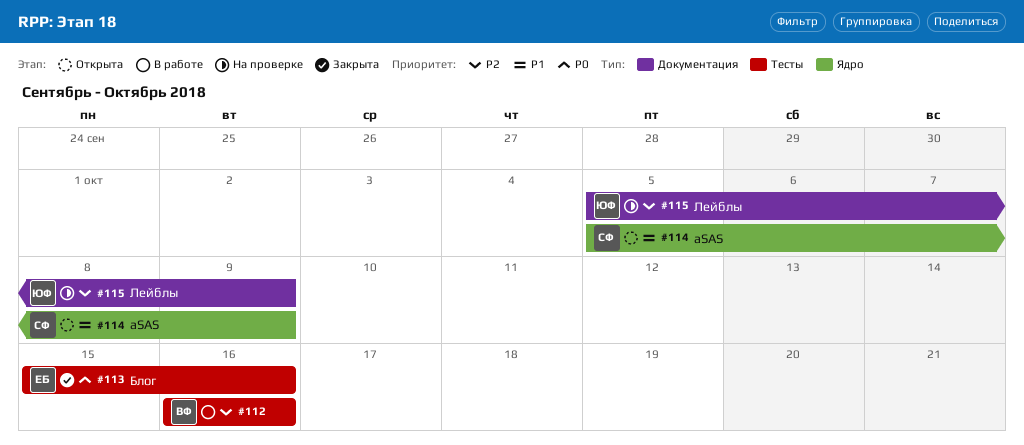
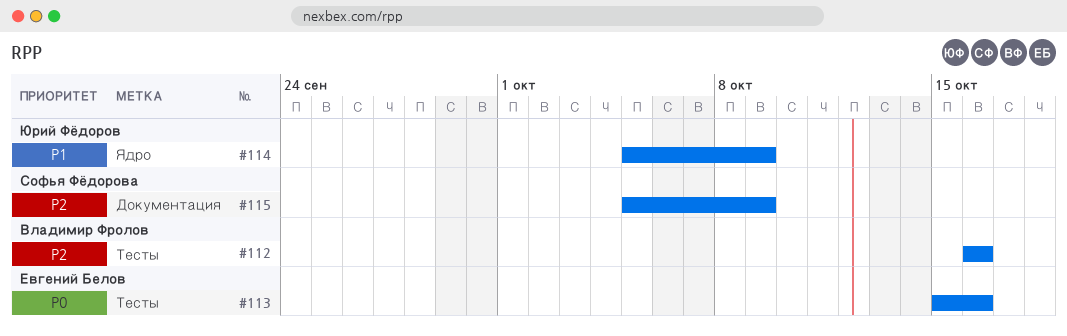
#114, owner: Софья Фёдорова -> Юрий Фёдоров
#115, owner: Юрий Фёдоров -> Софья Фёдорова

